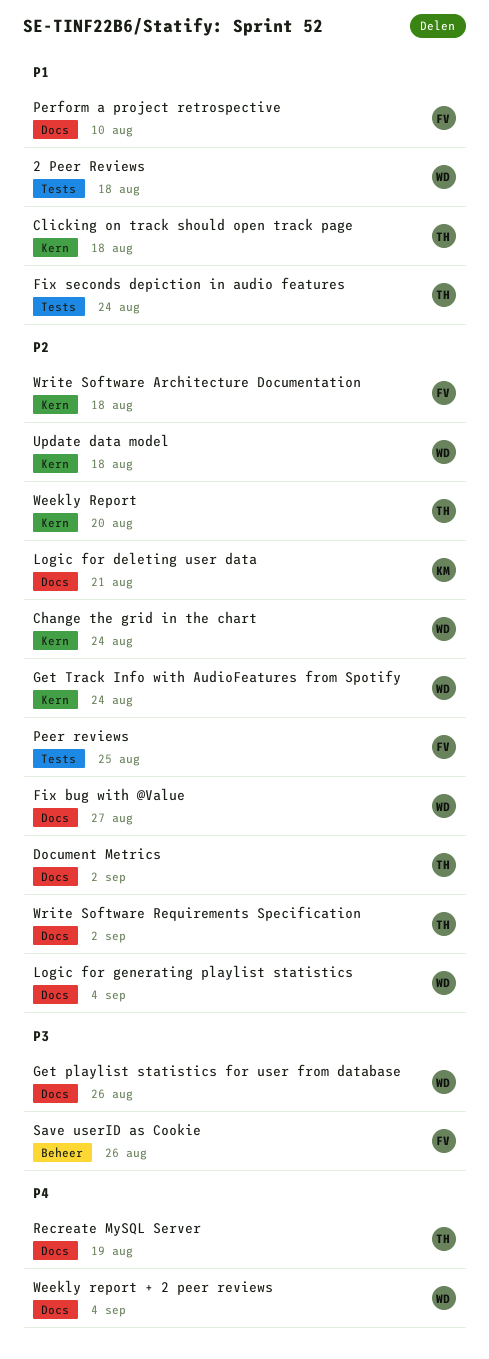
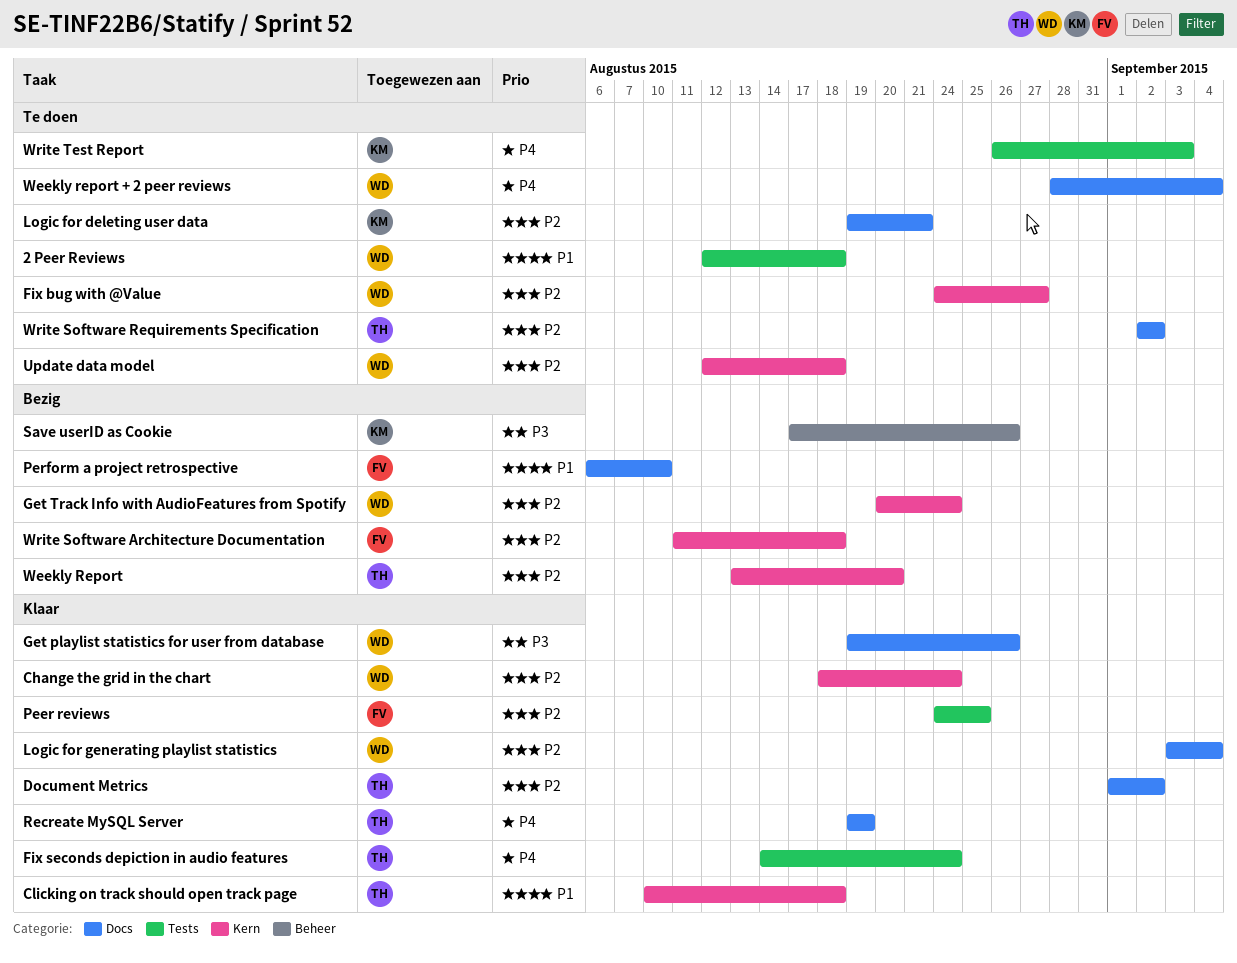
Fix bug with @Value, label: Docs -> Kern
Fix seconds depiction in audio features, priority: P1 -> P4
Save userID as Cookie, owner: FV -> KM
Write Test Report: none -> present

